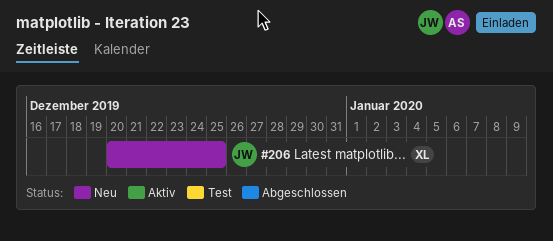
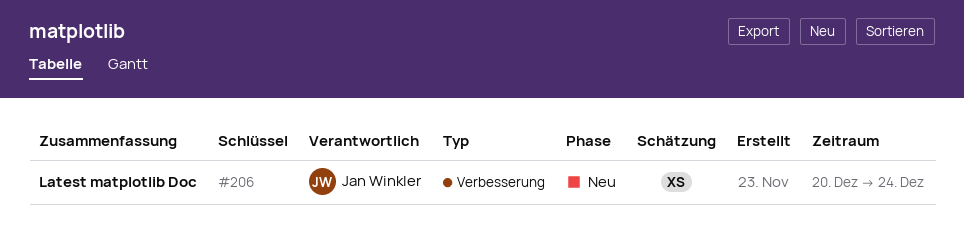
#206, estimate: XL -> XS
#206, due: Dec 25 -> Dec 24

